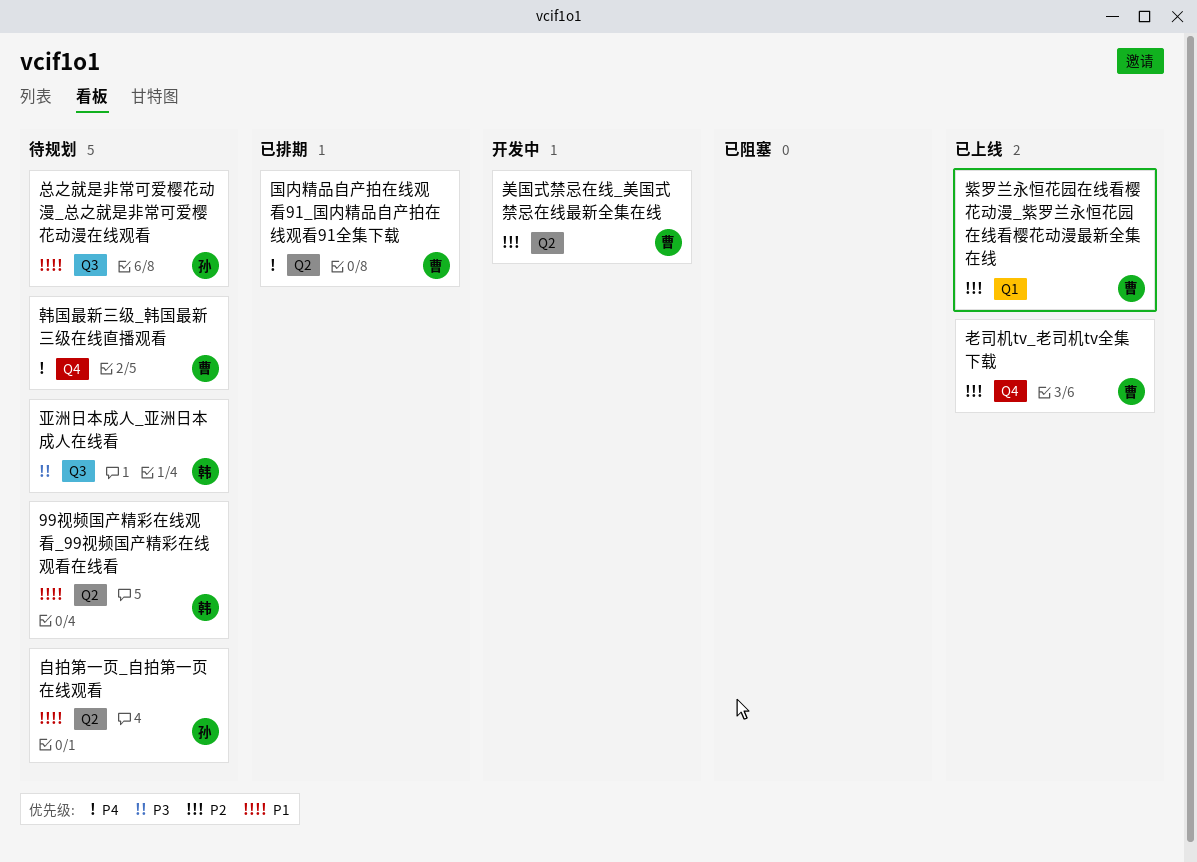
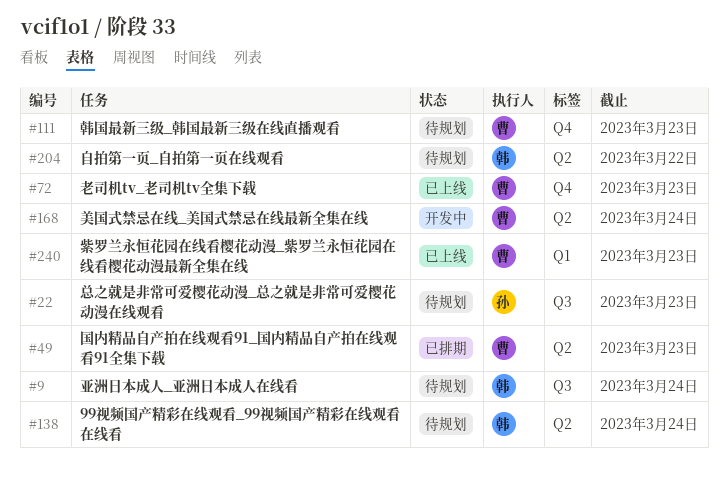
自拍第一页_自拍第一页在线观看, owner: 孙 -> 韩

